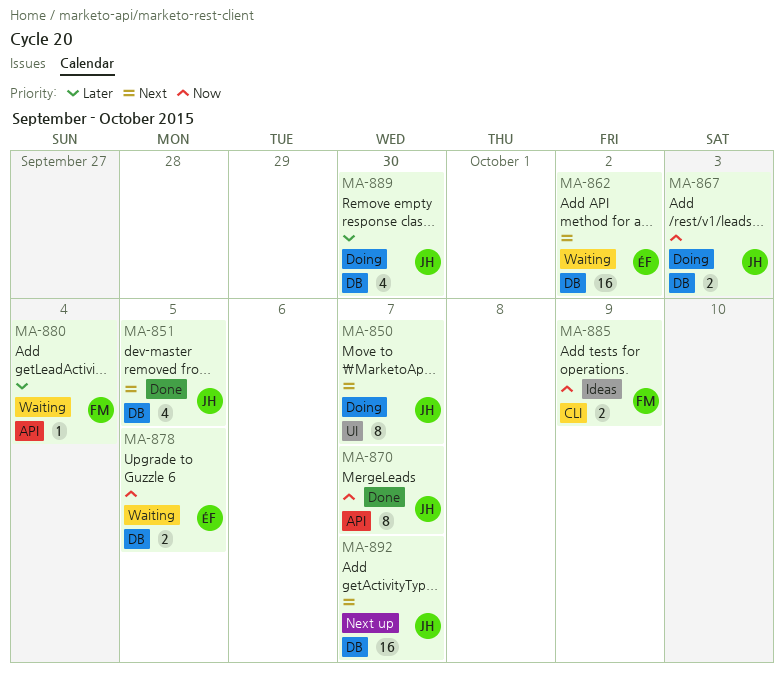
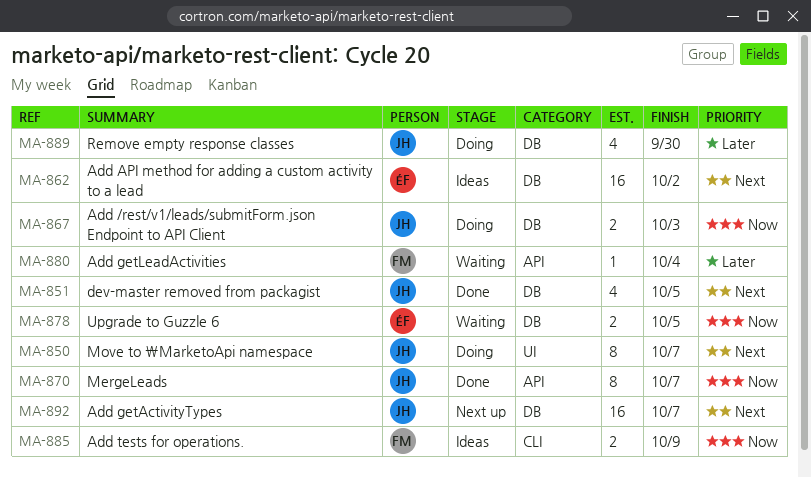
MA-862, status: Waiting -> Ideas

